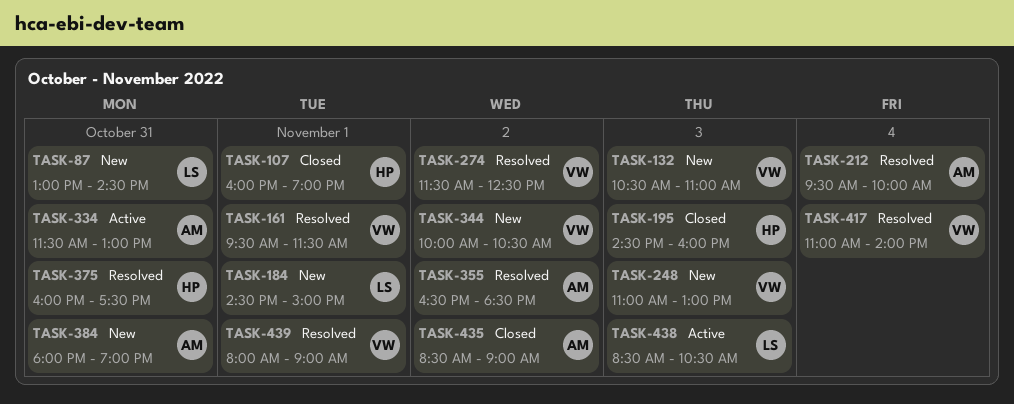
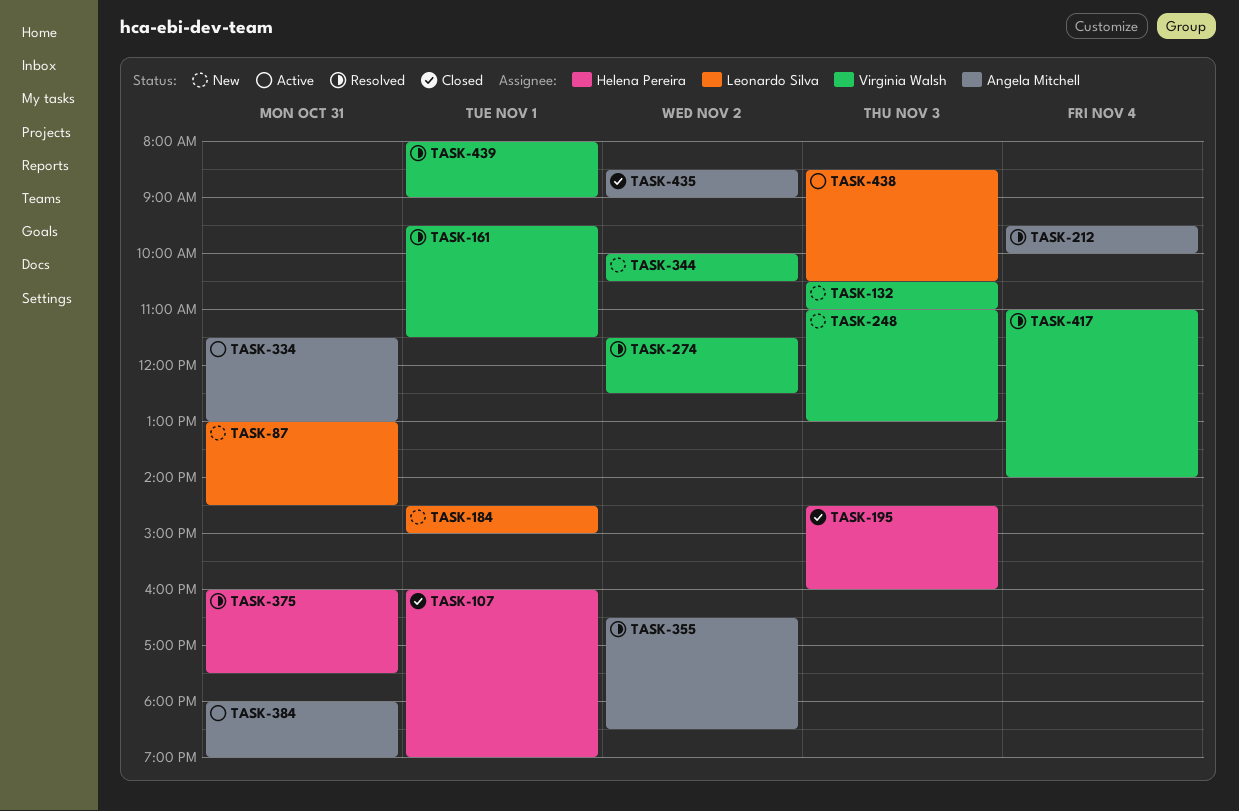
TASK-384, status: New -> Active

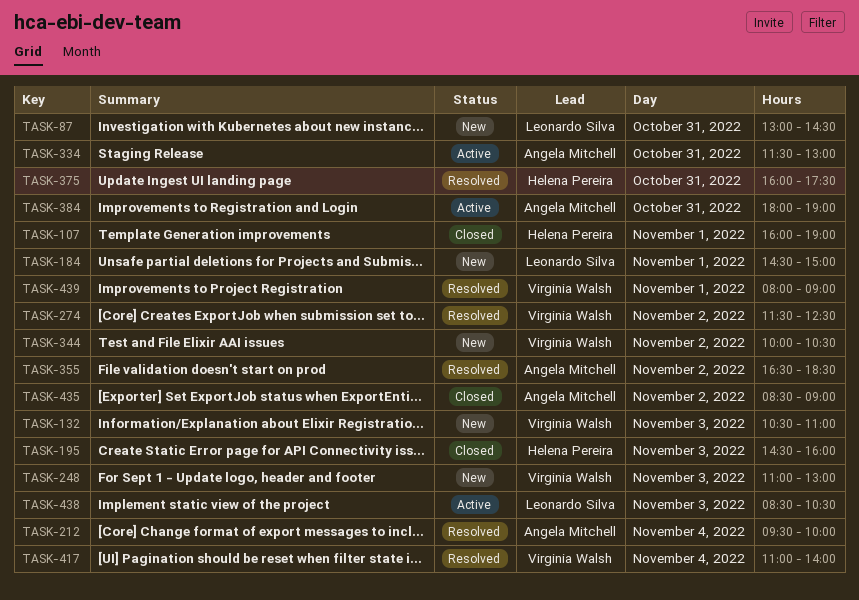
TASK-161: present -> none

